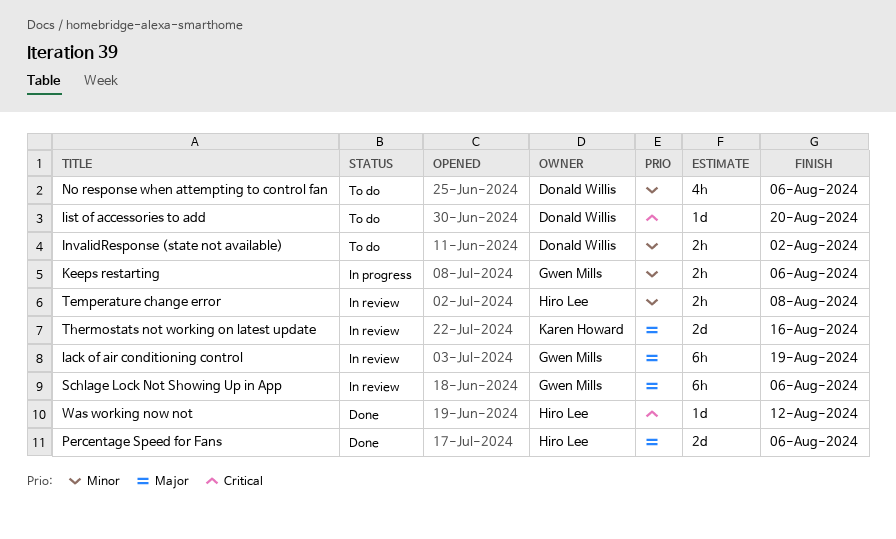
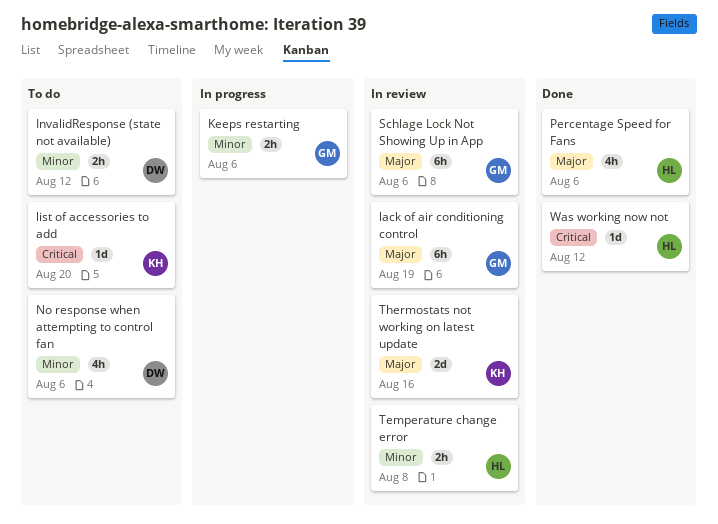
InvalidResponse (state not available), due: Aug 2 -> Aug 12
list of accessories to add, owner: Donald Willis -> Karen Howard
Percentage Speed for Fans, estimate: 2d -> 4h

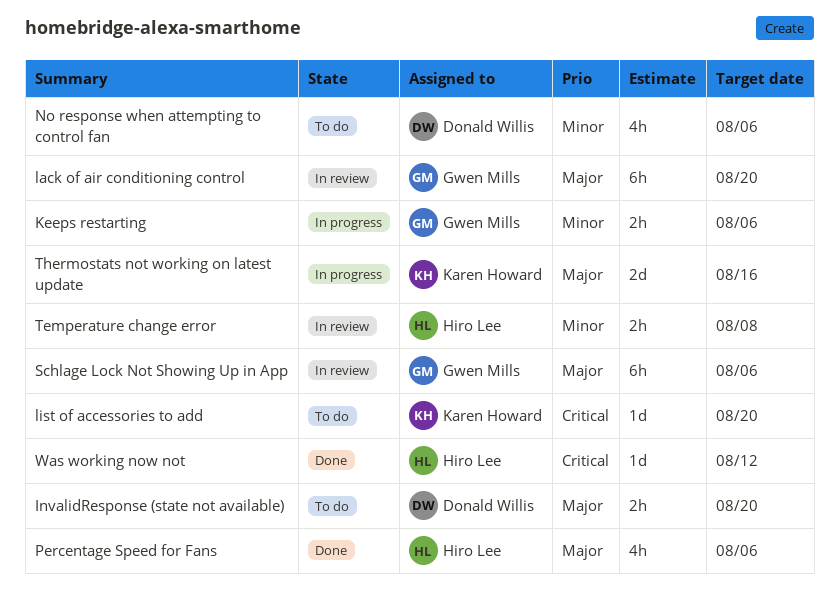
InvalidResponse (state not available), priority: Minor -> Major
InvalidResponse (state not available), due: Aug 12 -> Aug 20
lack of air conditioning control, due: Aug 19 -> Aug 20
Thermostats not working on latest update, status: In review -> In progress

